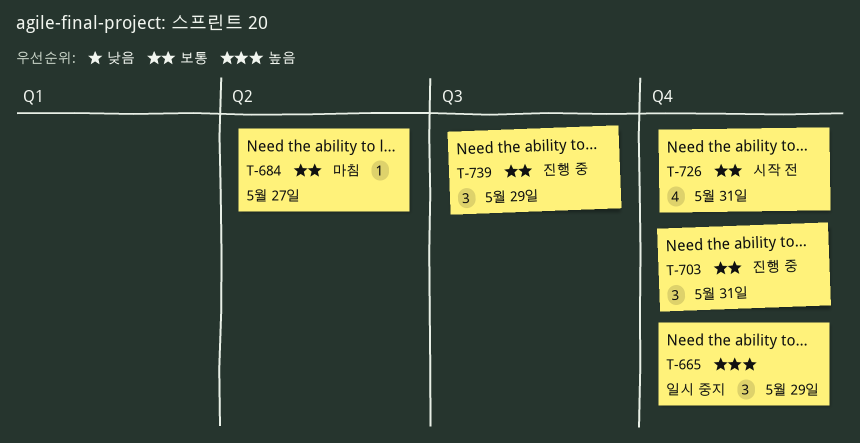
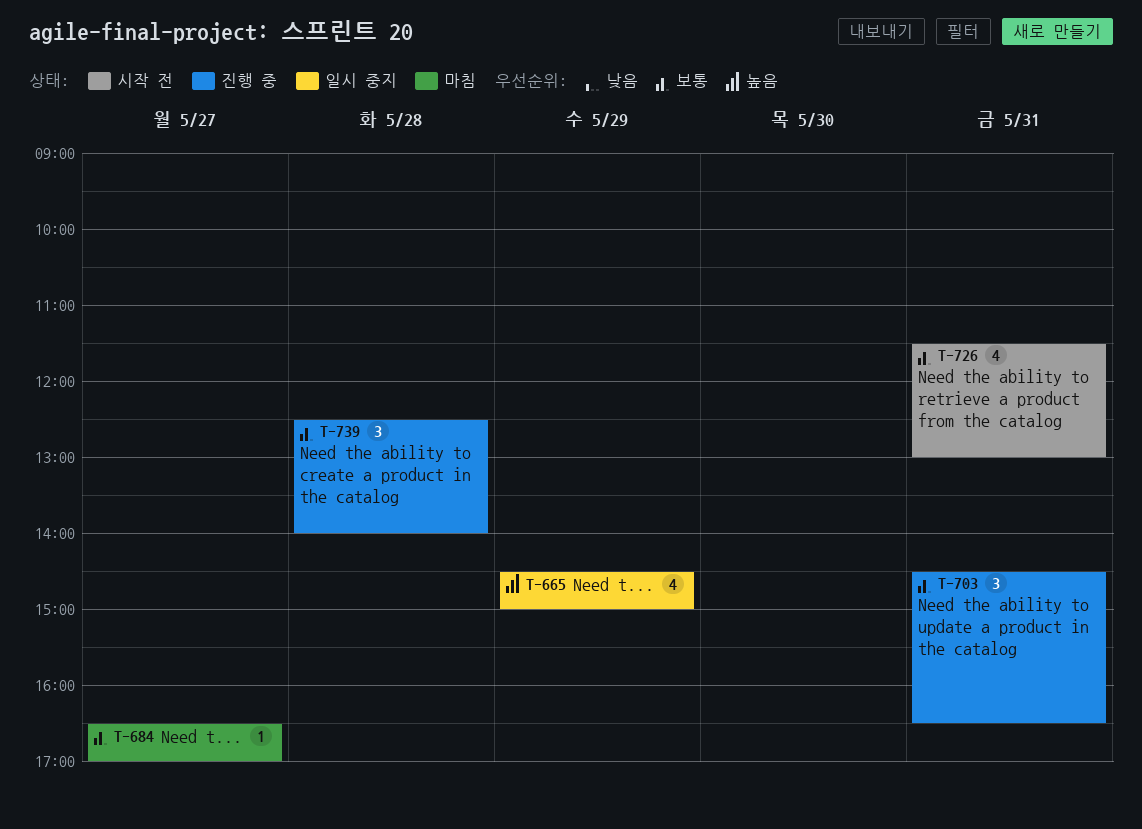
T-665, estimate: 3 -> 4
T-739, day: May 29 -> May 28

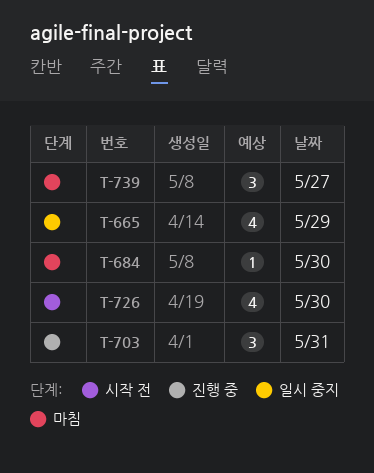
T-684, day: May 27 -> May 30
T-726, day: May 31 -> May 30
T-739, status: 진행 중 -> 마침
T-739, day: May 28 -> May 27

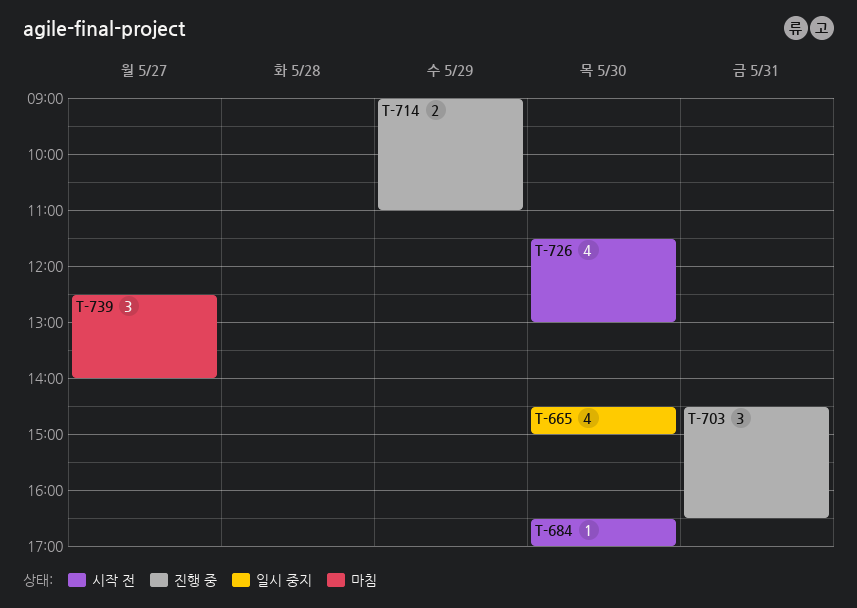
T-665, day: May 29 -> May 30
T-684, status: 마침 -> 시작 전
T-714: none -> present

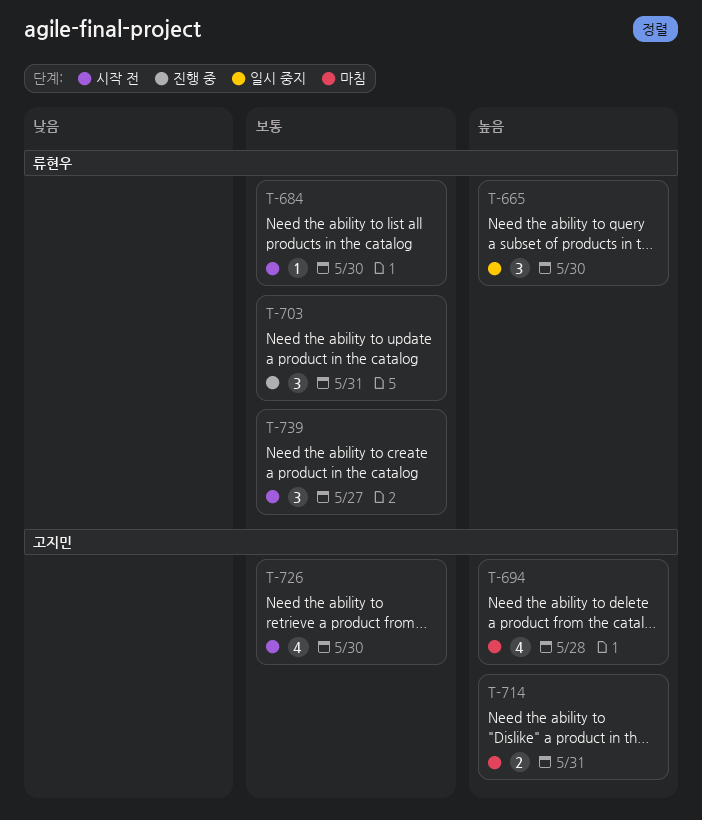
T-665, estimate: 4 -> 3
T-694: none -> present
T-714, status: 진행 중 -> 마침
T-714, day: May 29 -> May 31
T-739, status: 마침 -> 시작 전

